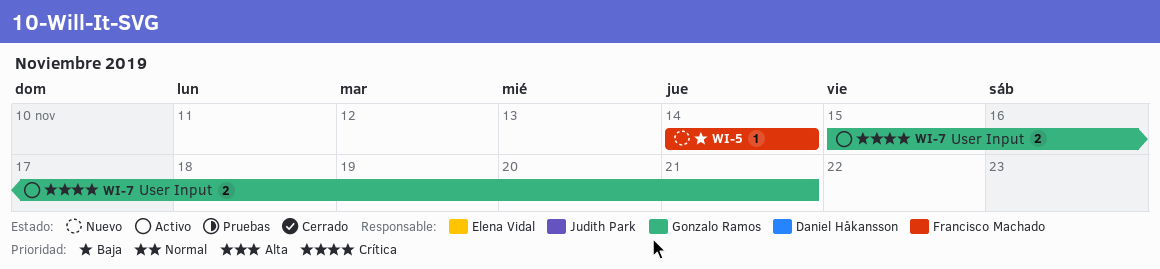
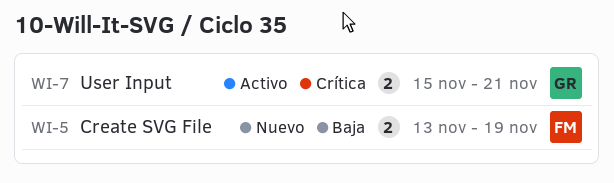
WI-5, estimate: 1 -> 2
WI-5, start: Nov 14 -> Nov 13
WI-5, due: Nov 14 -> Nov 19

